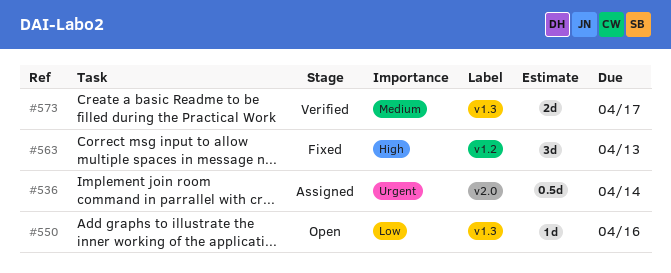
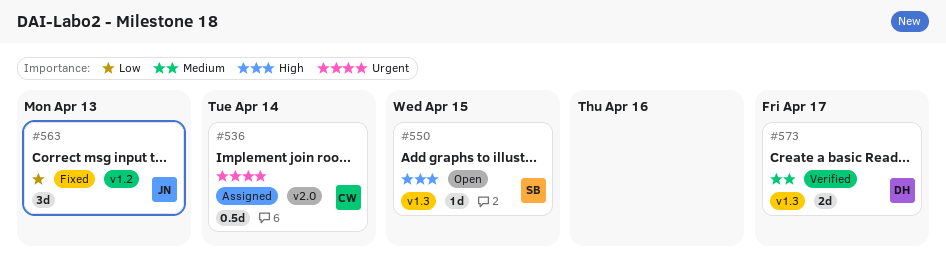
#550, priority: Low -> High
#550, due: Apr 16 -> Apr 15
#563, priority: High -> Low

